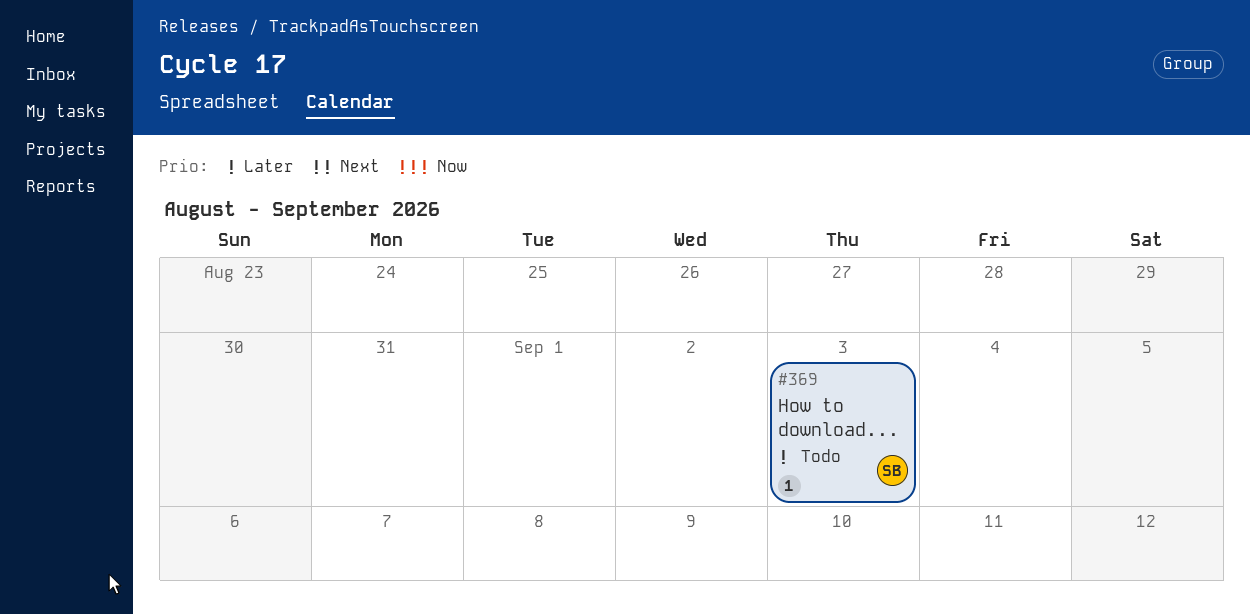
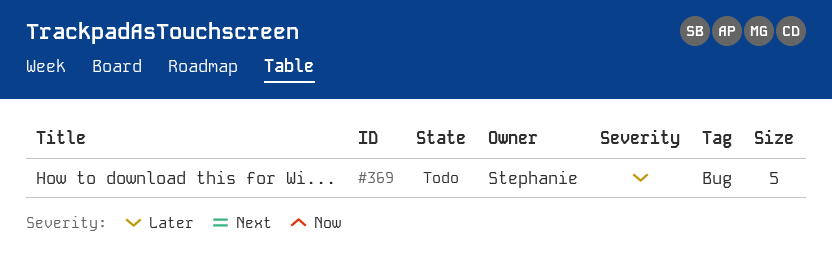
#369, estimate: 1 -> 5

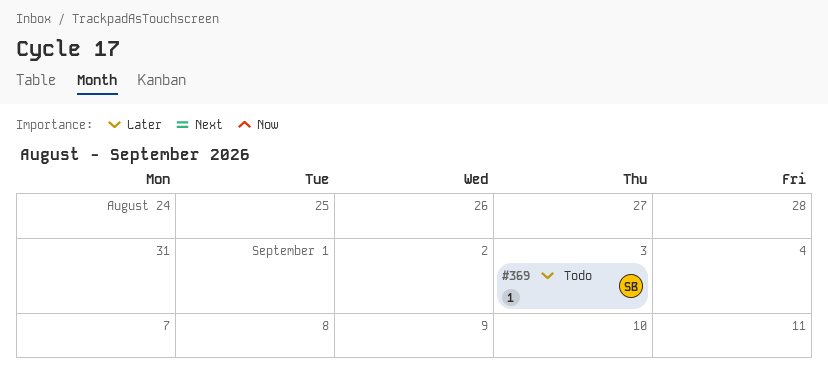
#369, estimate: 5 -> 1

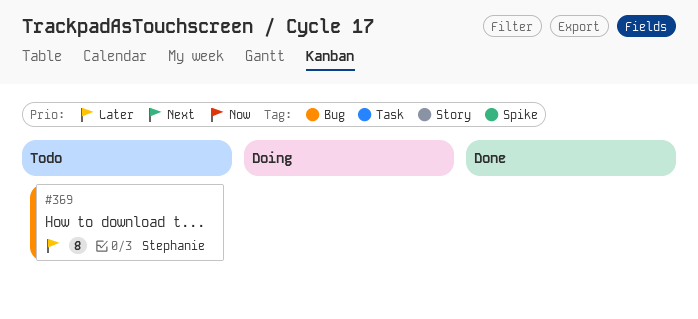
#369, estimate: 1 -> 8

